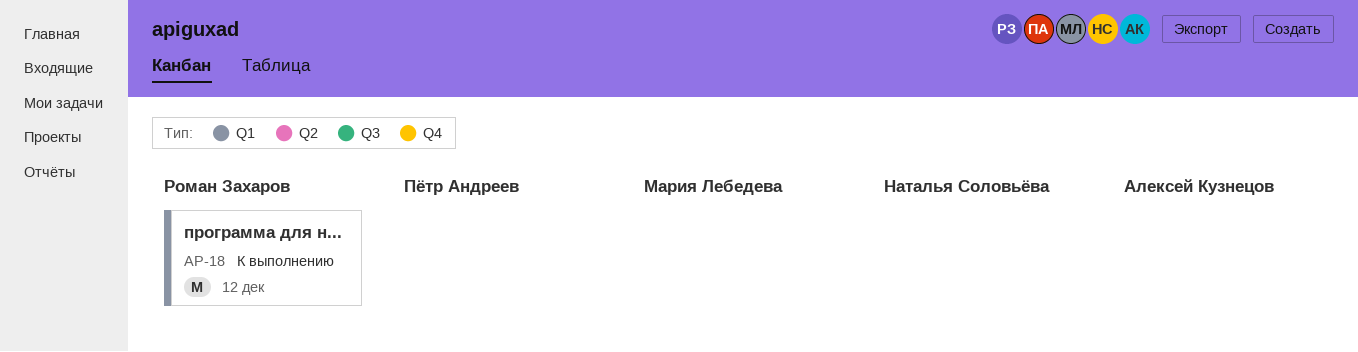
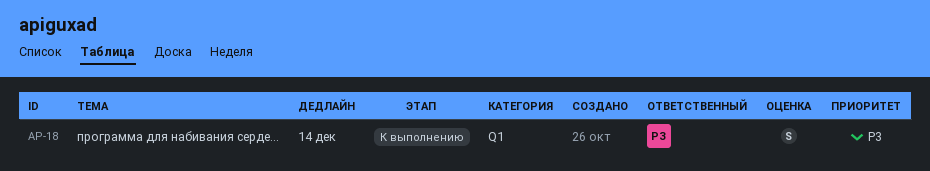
AP-18, estimate: M -> S
AP-18, due: Dec 12 -> Dec 14

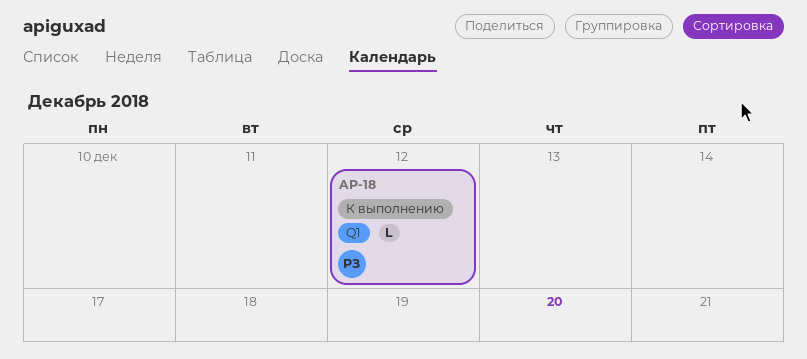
AP-18, estimate: S -> L
AP-18, due: Dec 14 -> Dec 12

